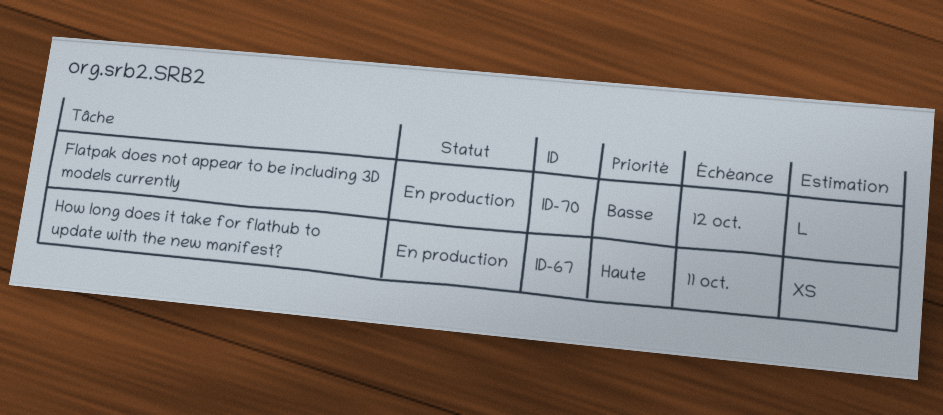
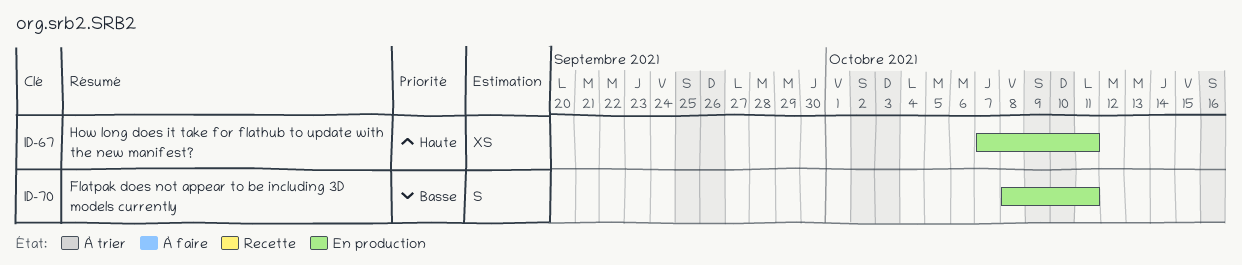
ID-70, estimate: L -> S
ID-70, due: Oct 12 -> Oct 11

